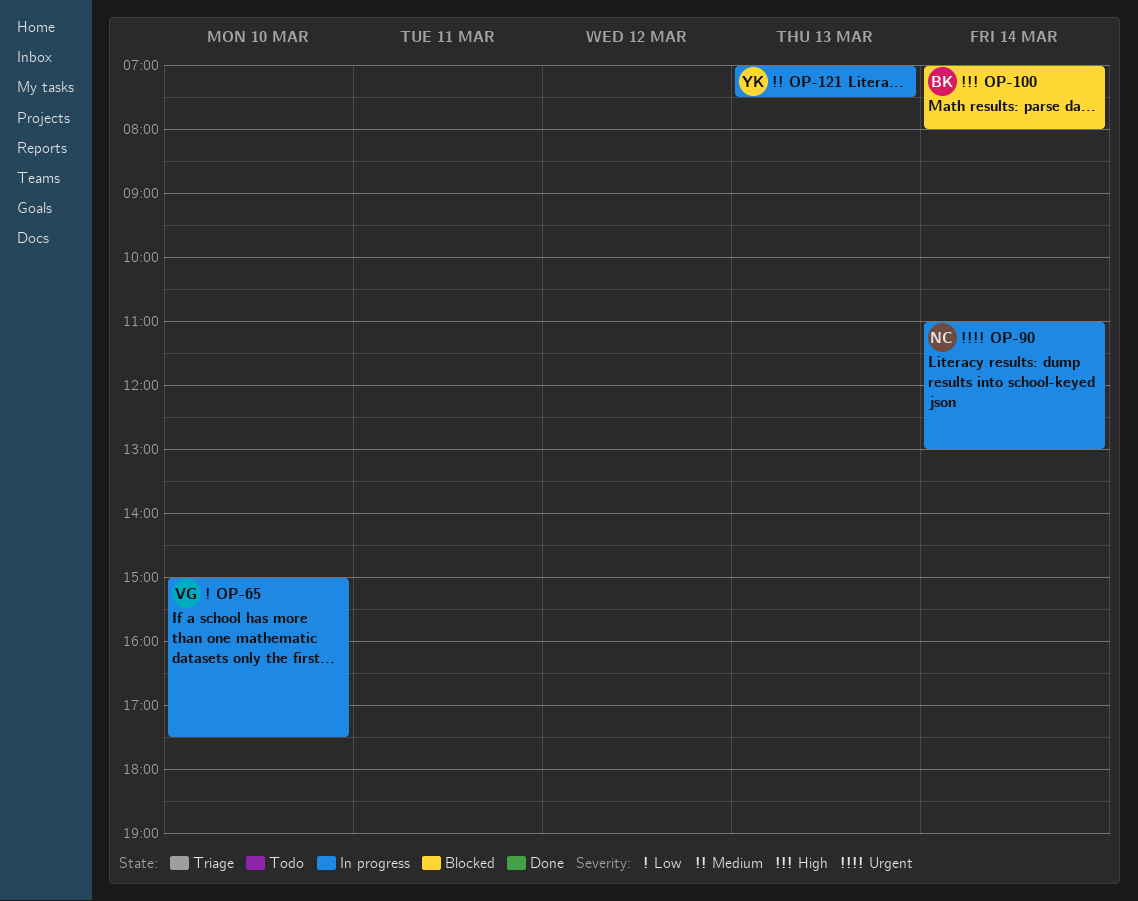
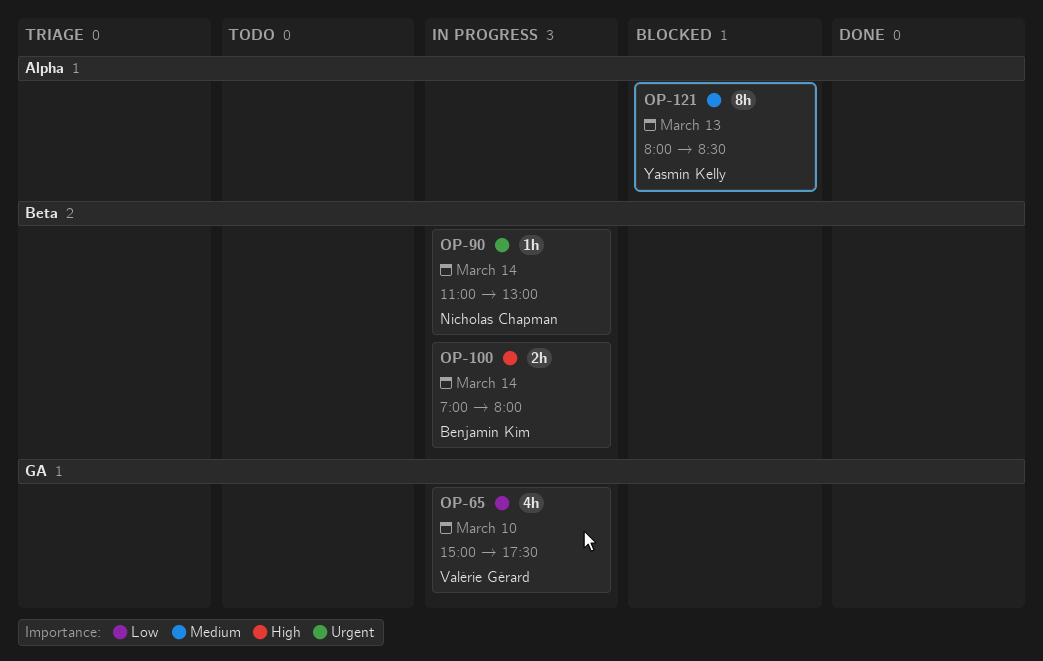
OP-100, status: Blocked -> In progress
OP-121, status: In progress -> Blocked
OP-121, begins: 07:00 -> 08:00
OP-121, ends: 07:30 -> 08:30

